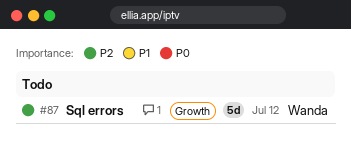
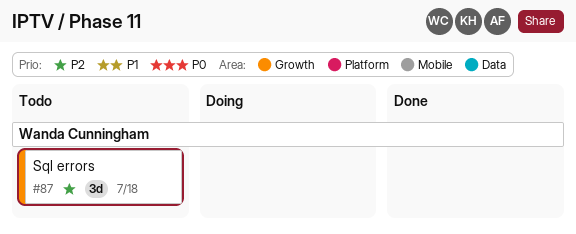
#87, estimate: 5d -> 3d
#87, due: Jul 12 -> Jul 18

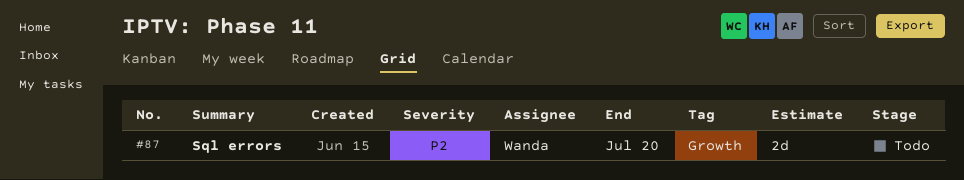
#87, estimate: 3d -> 2d
#87, due: Jul 18 -> Jul 20

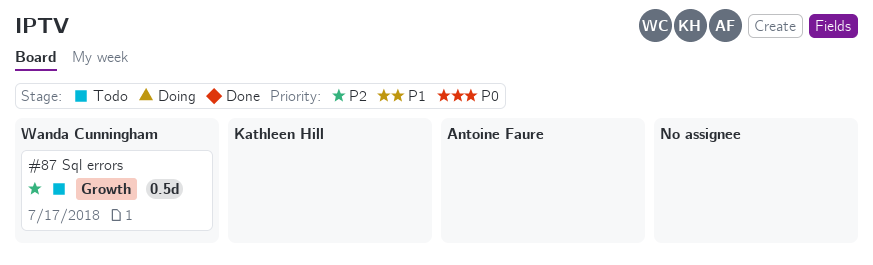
#87, estimate: 2d -> 0.5d
#87, due: Jul 20 -> Jul 17

